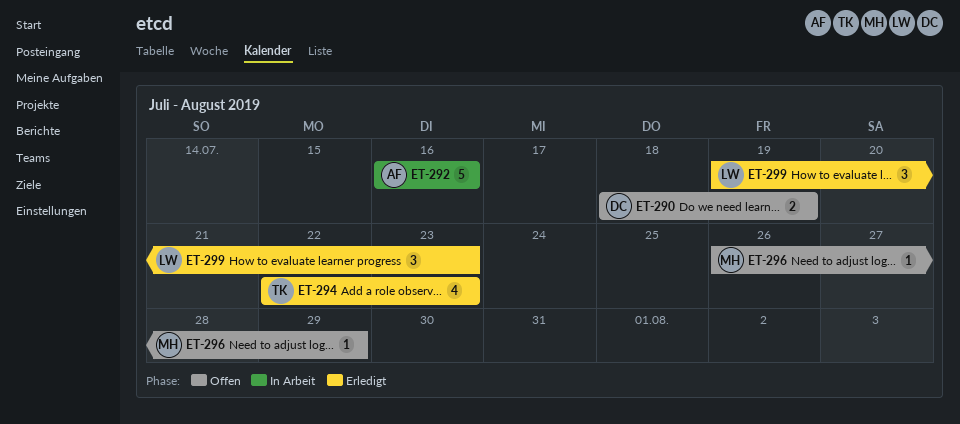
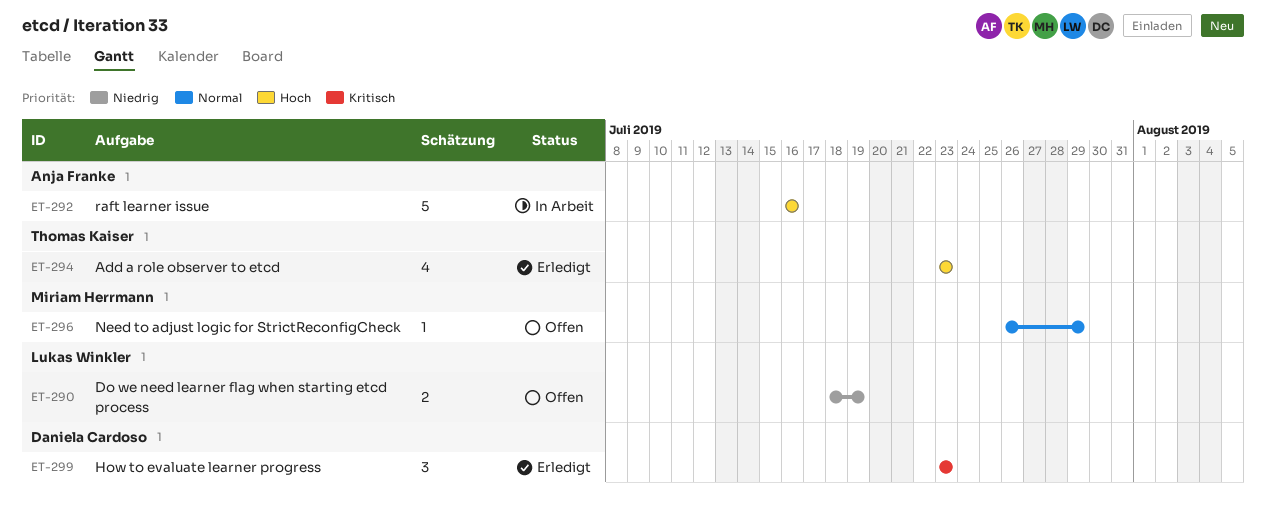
ET-290, owner: Daniela Cardoso -> Lukas Winkler
ET-294, start: Jul 22 -> Jul 23
ET-299, owner: Lukas Winkler -> Daniela Cardoso
ET-299, start: Jul 19 -> Jul 23

